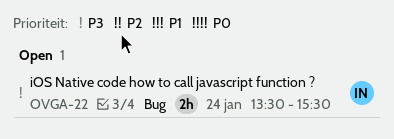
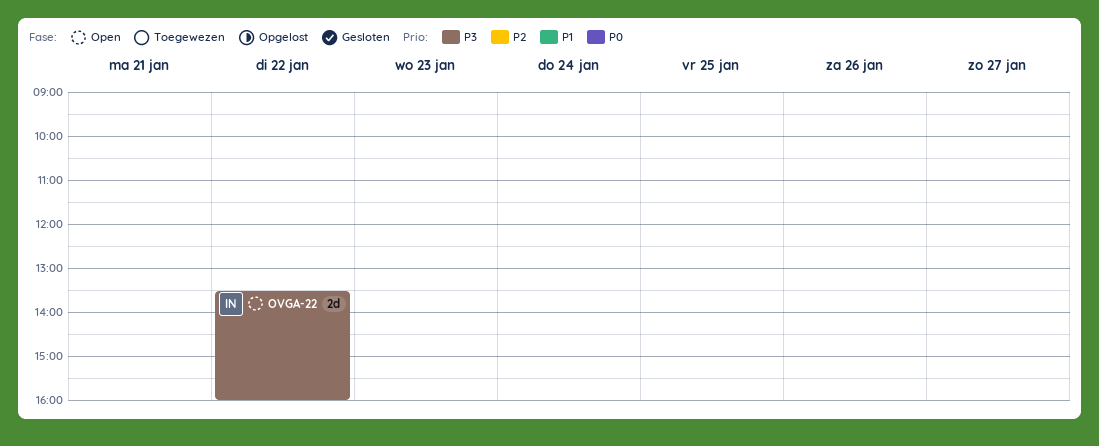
OVGA-22, estimate: 2h -> 2d
OVGA-22, day: Jan 24 -> Jan 22
OVGA-22, ends: 15:30 -> 16:00

